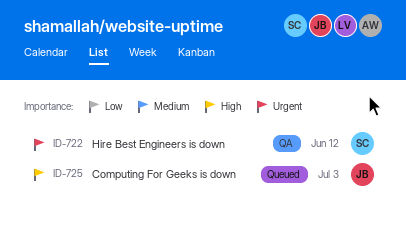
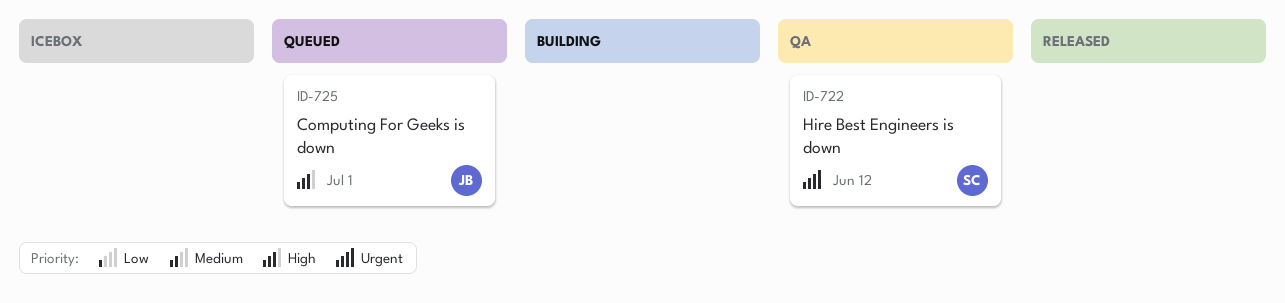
ID-725, due: Jul 3 -> Jul 1

